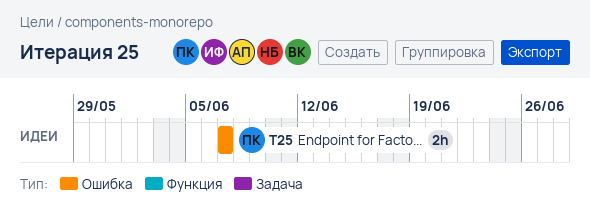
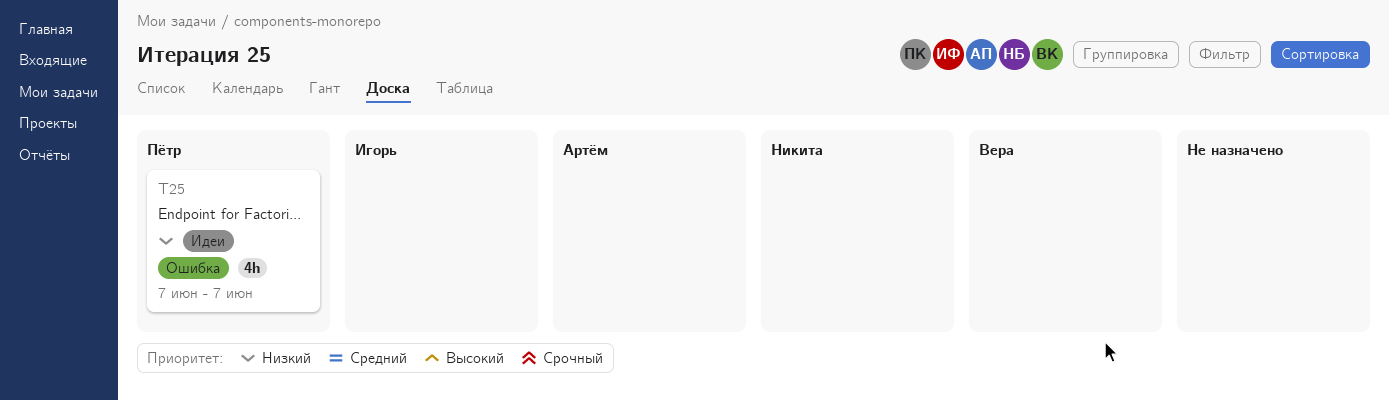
T25, estimate: 2h -> 4h

